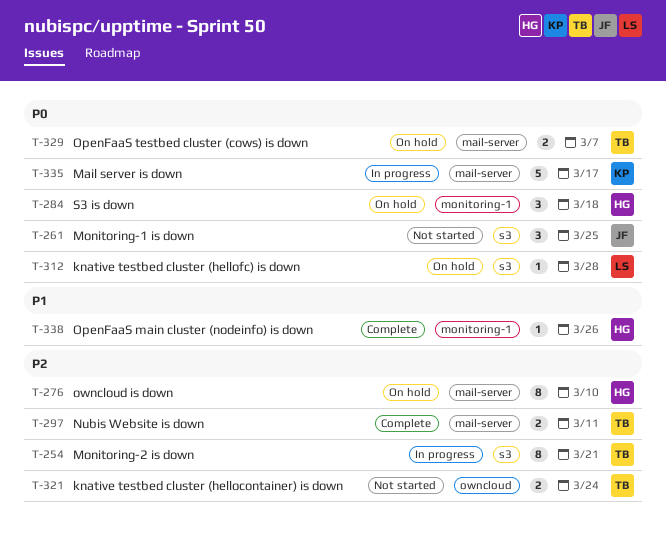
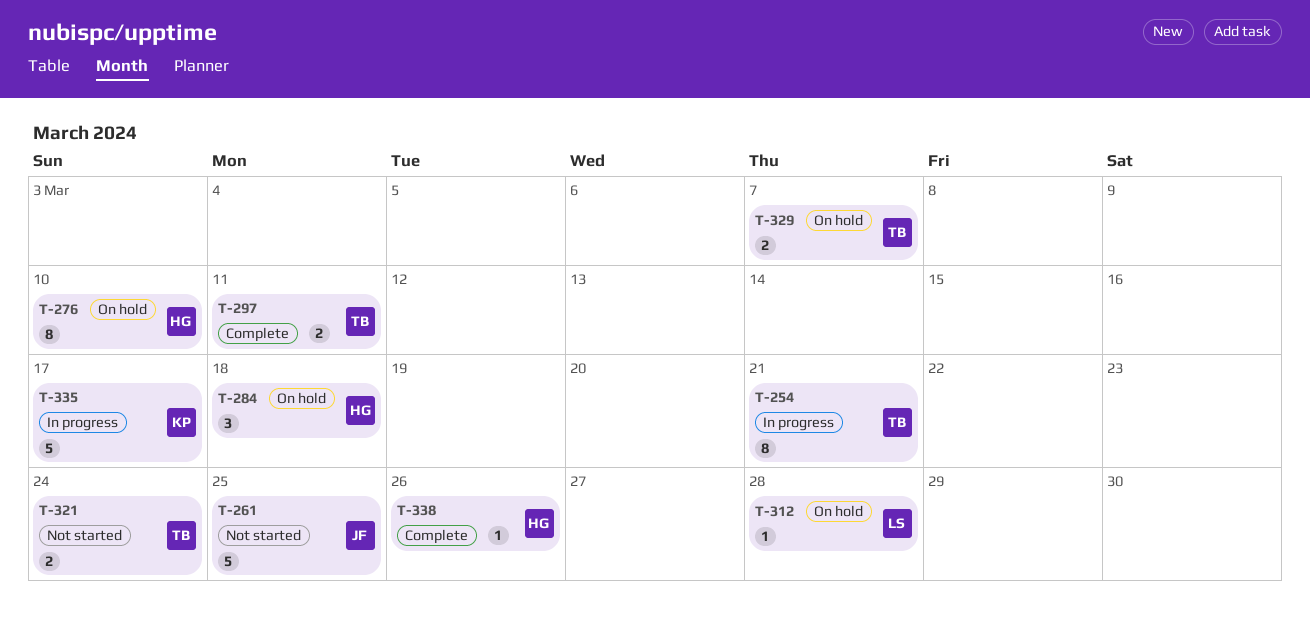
T-261, estimate: 3 -> 5

